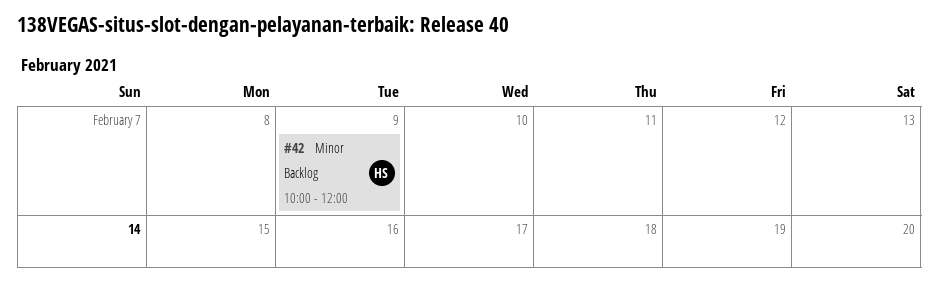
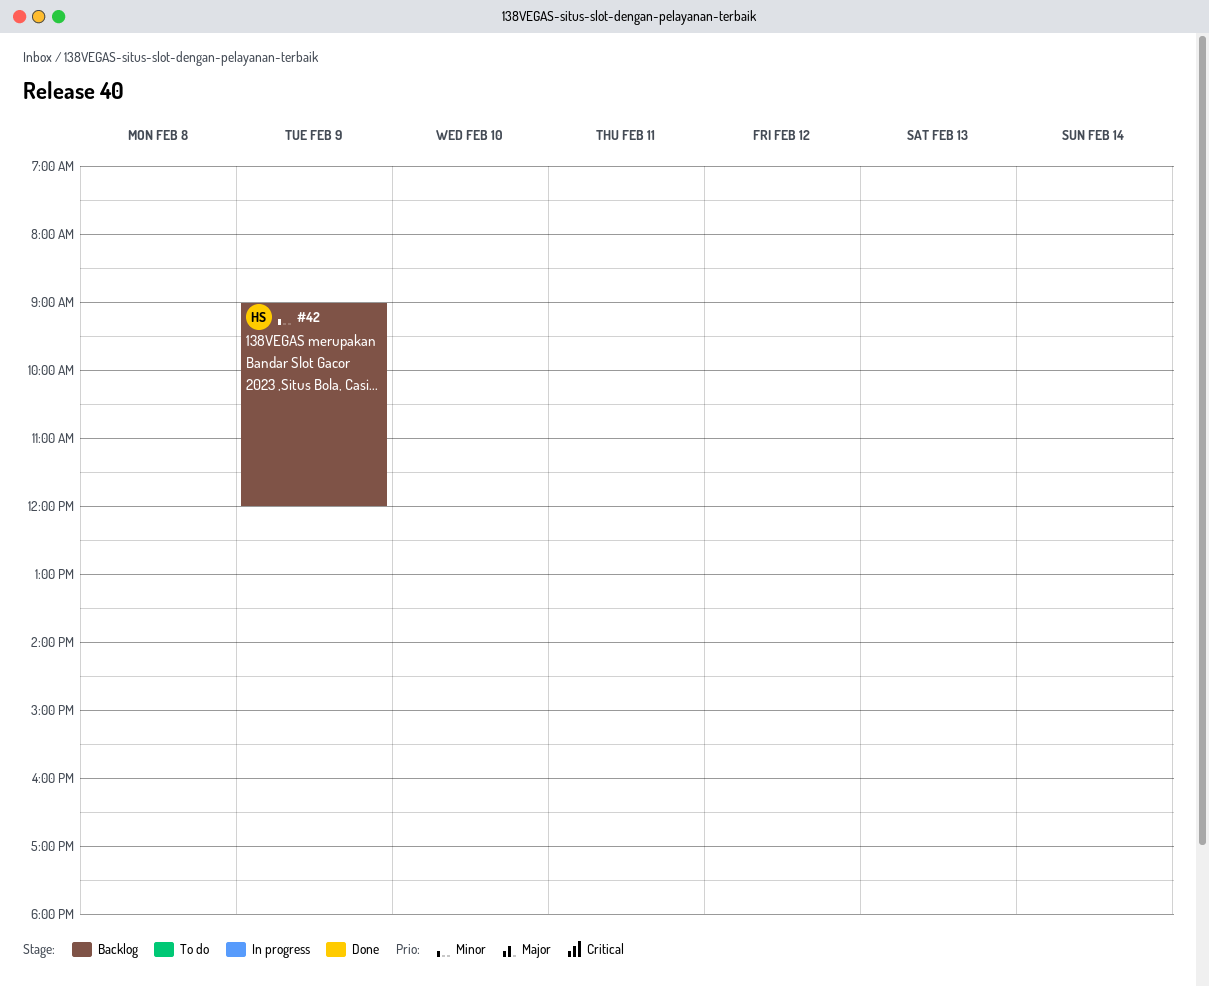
#42, begins: 10:00 -> 09:00

